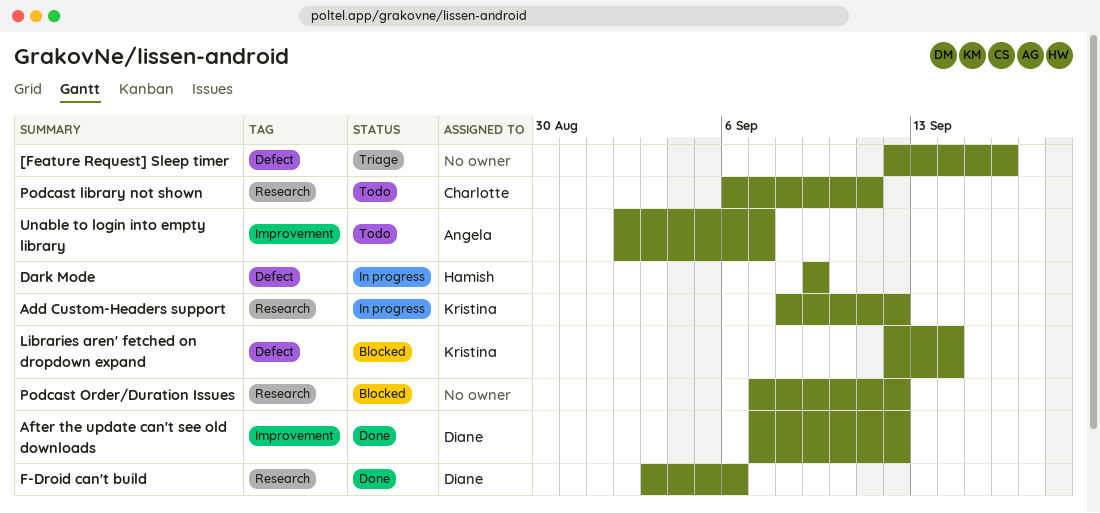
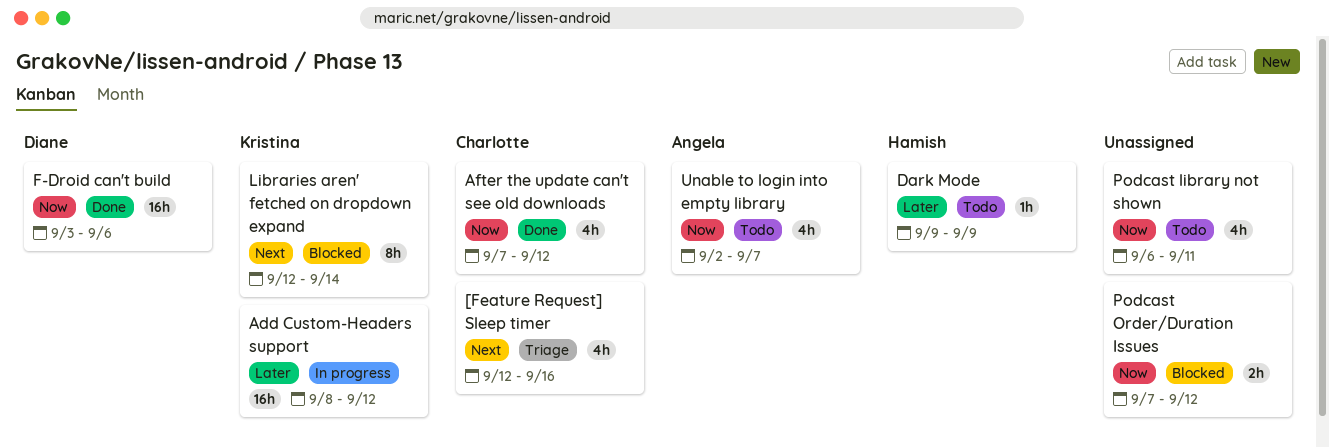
[Feature Request] Sleep timer, owner: none -> Charlotte
After the update can't see old downloads, owner: Diane -> Charlotte
Dark Mode, status: In progress -> Todo
Podcast library not shown, owner: Charlotte -> none

